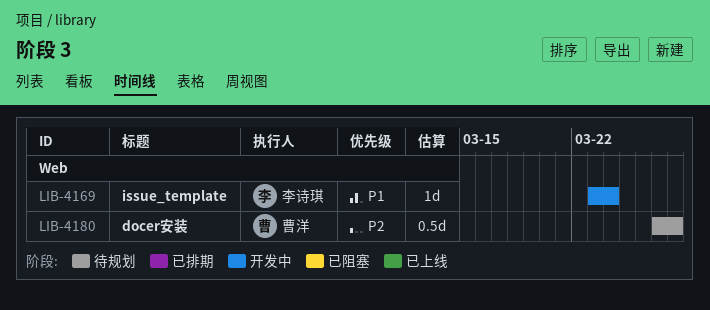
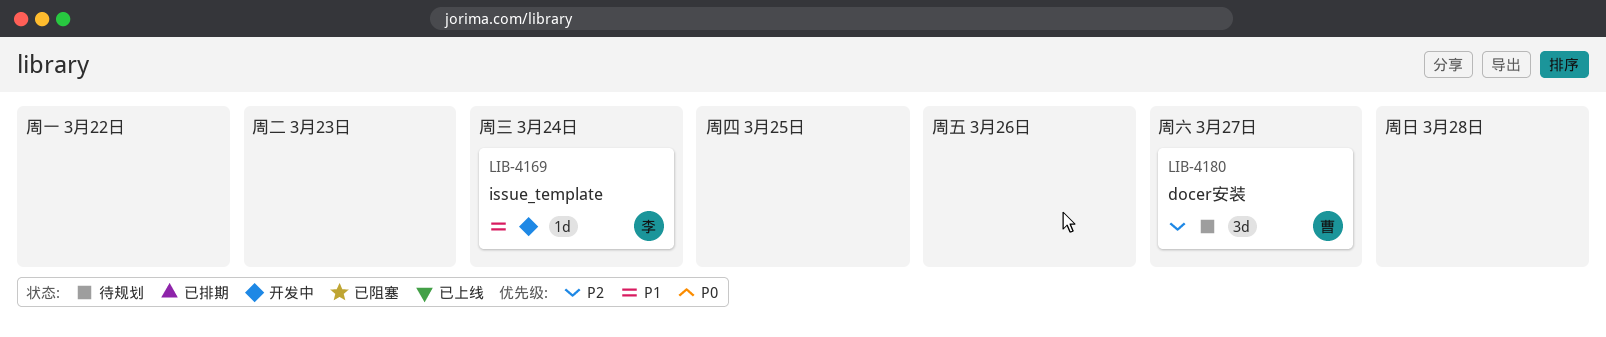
LIB-4180, estimate: 0.5d -> 3d
LIB-4180, due: Mar 28 -> Mar 27

